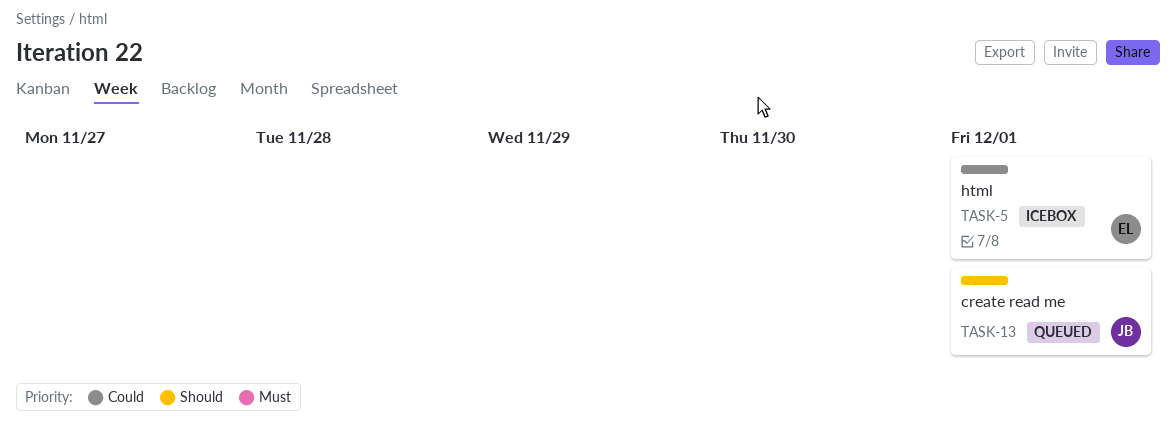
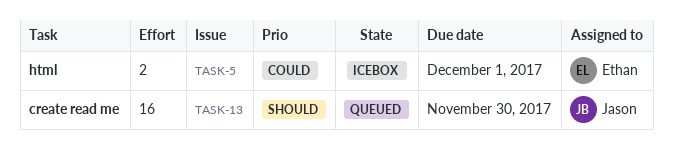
TASK-13, due: Dec 1 -> Nov 30

